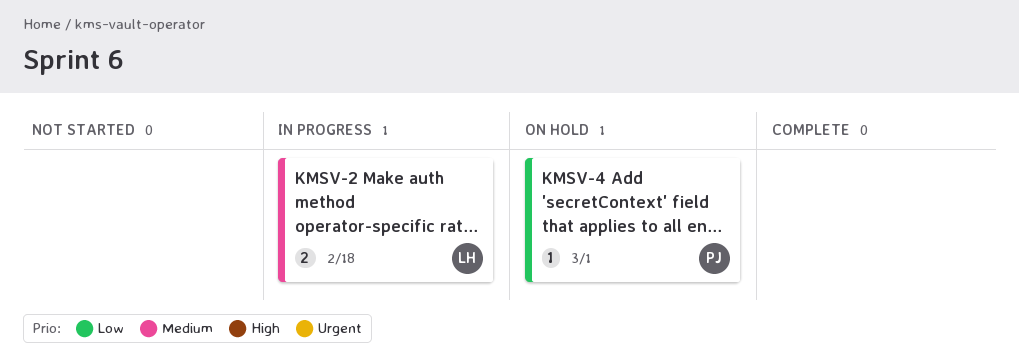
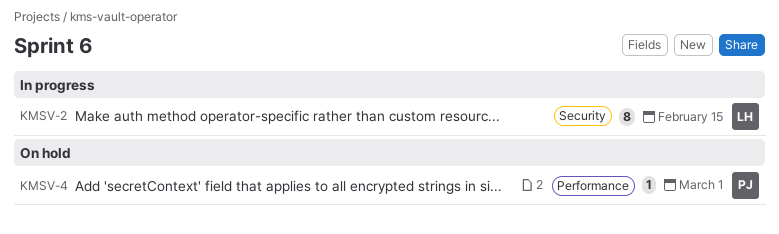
KMSV-2, estimate: 2 -> 8
KMSV-2, due: Feb 18 -> Feb 15

